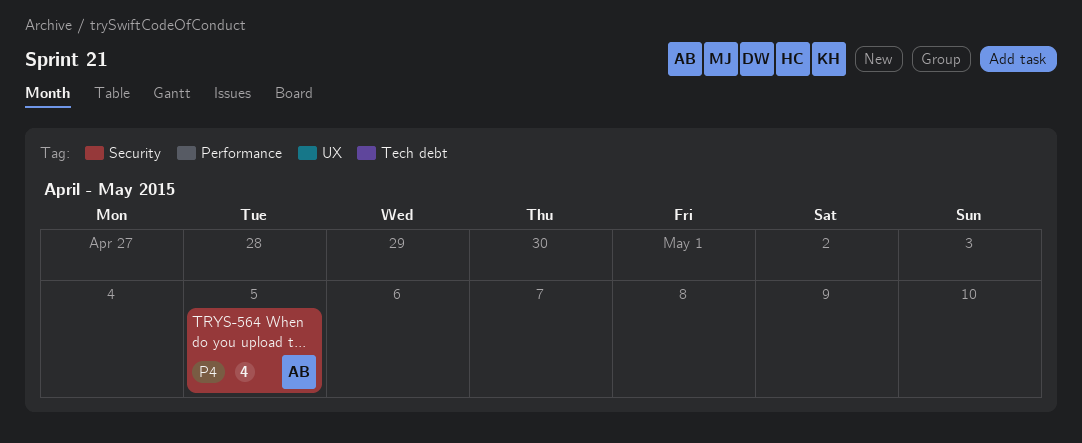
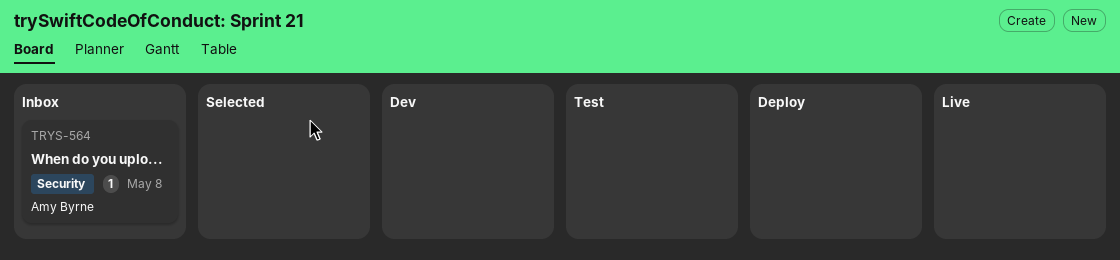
TRYS-564, estimate: 4 -> 1
TRYS-564, due: May 5 -> May 8

